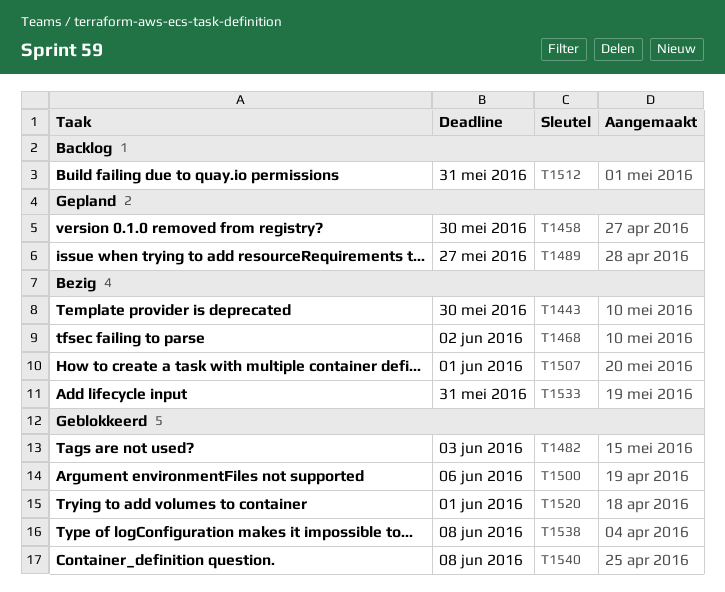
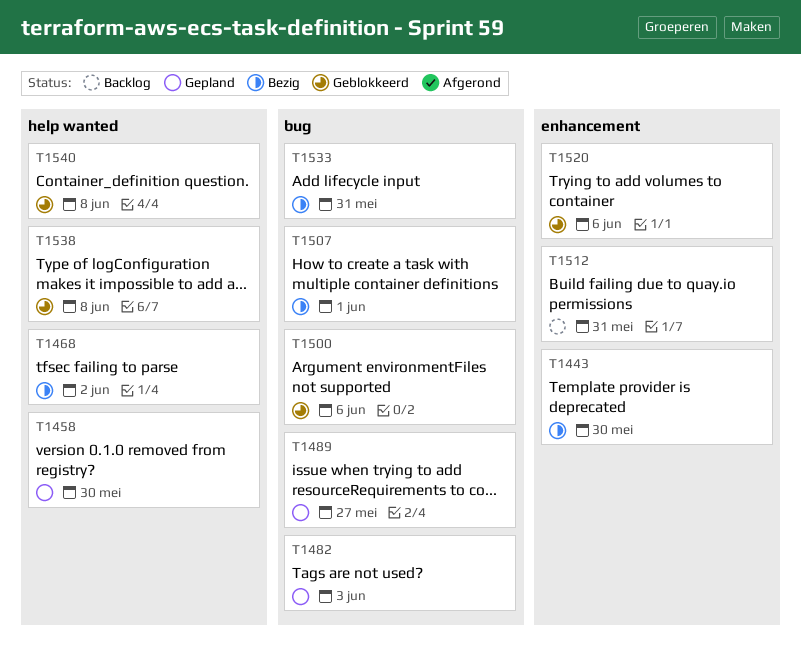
T1482, status: Geblokkeerd -> Gepland
T1520, due: Jun 1 -> Jun 6

